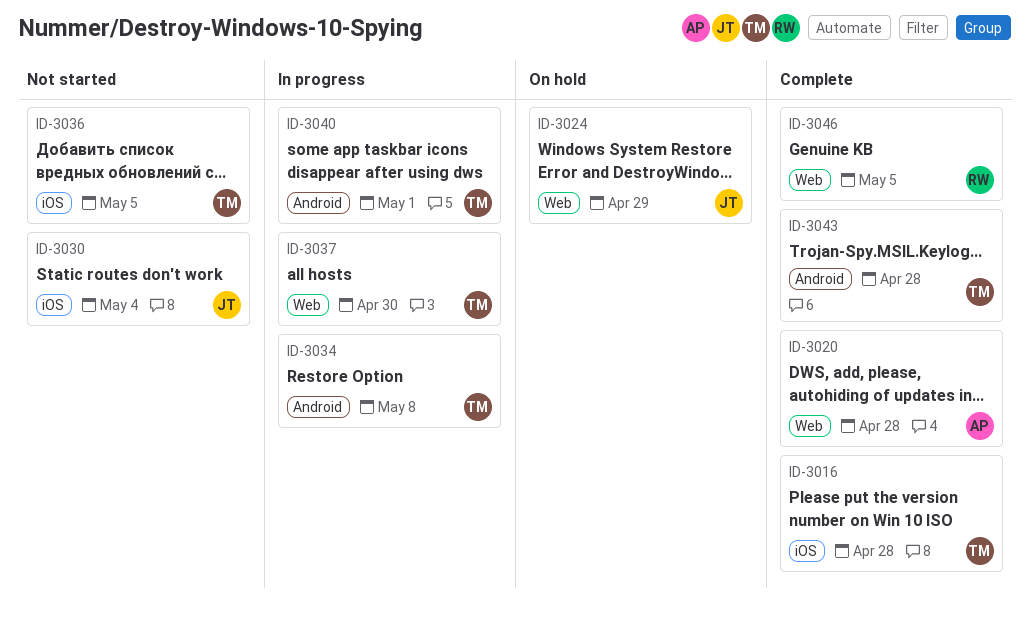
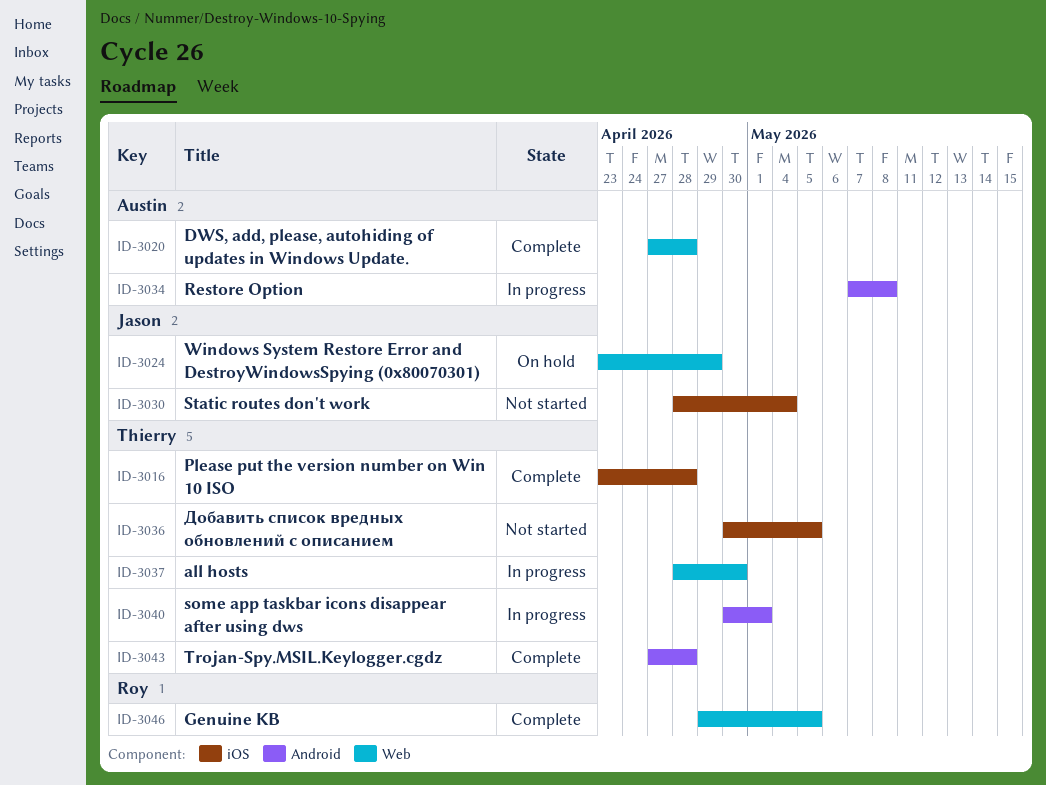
ID-3034, owner: Thierry -> Austin

